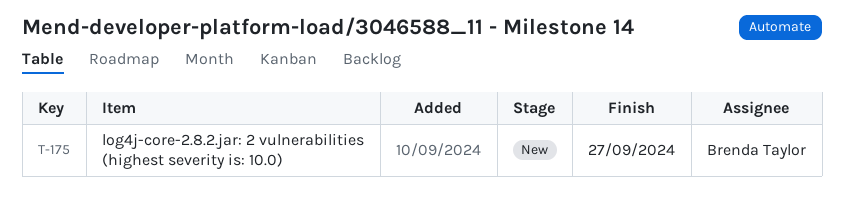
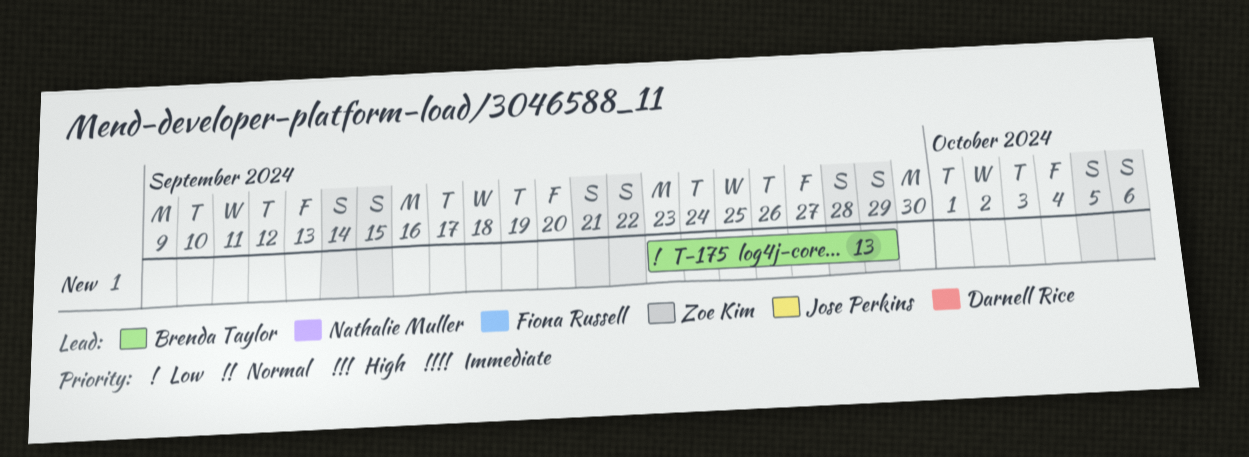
T-175, due: Sep 27 -> Sep 29

